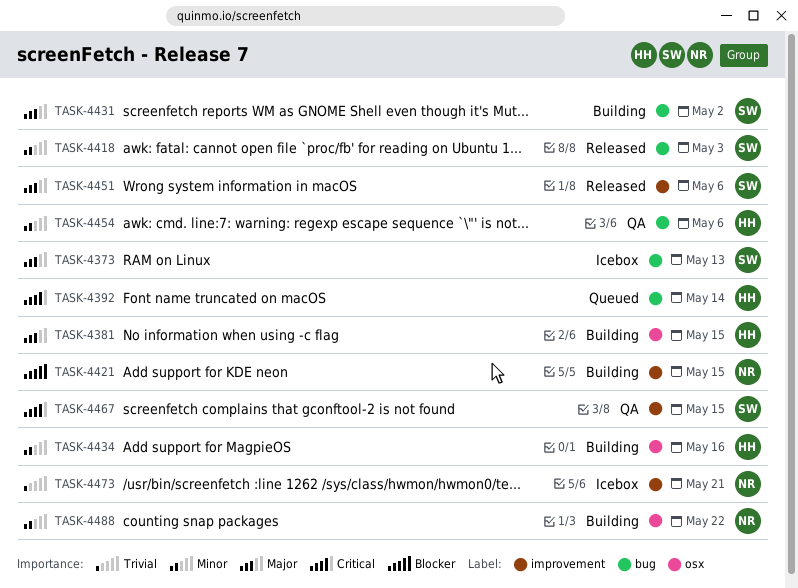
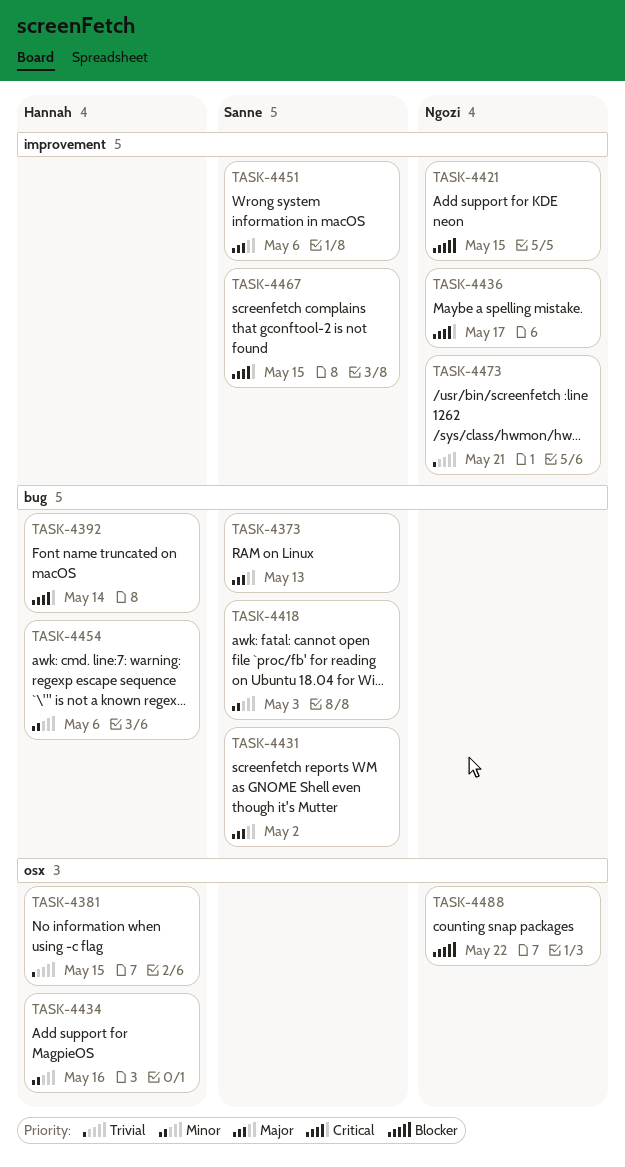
TASK-4381, priority: Major -> Trivial
TASK-4436: none -> present
TASK-4488, priority: Minor -> Blocker

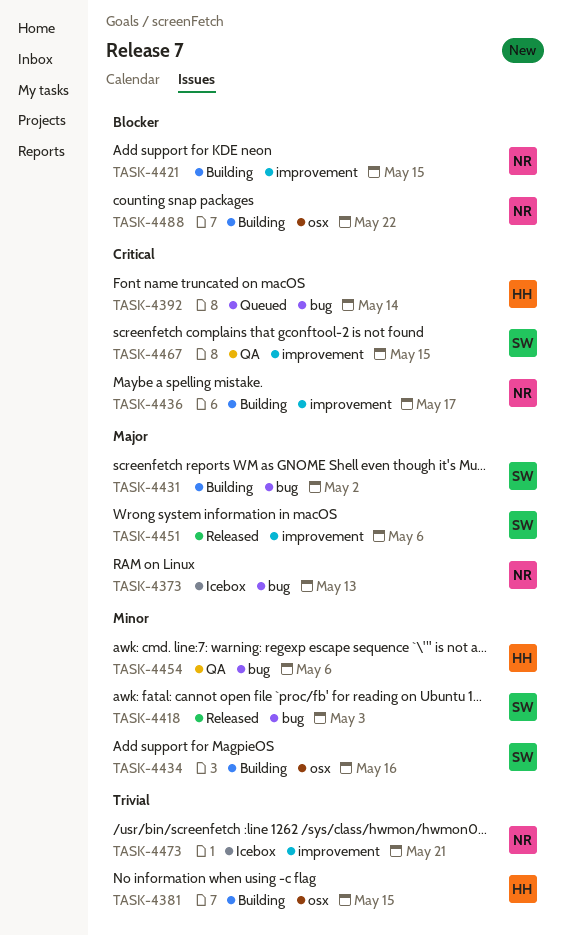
TASK-4373, owner: Sanne -> Ngozi
TASK-4434, owner: Hannah -> Sanne

